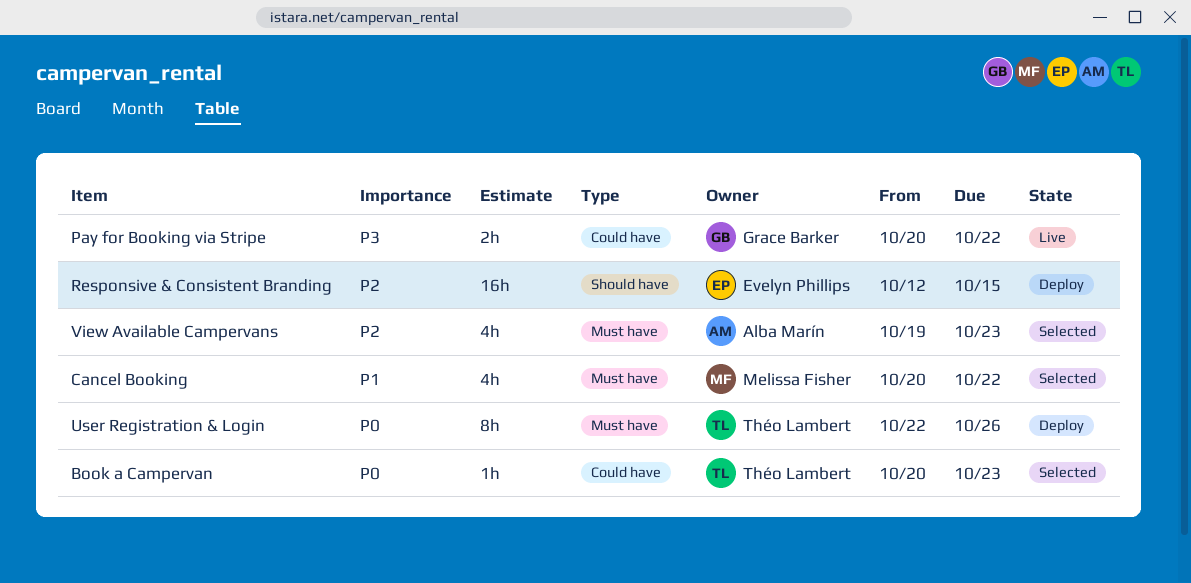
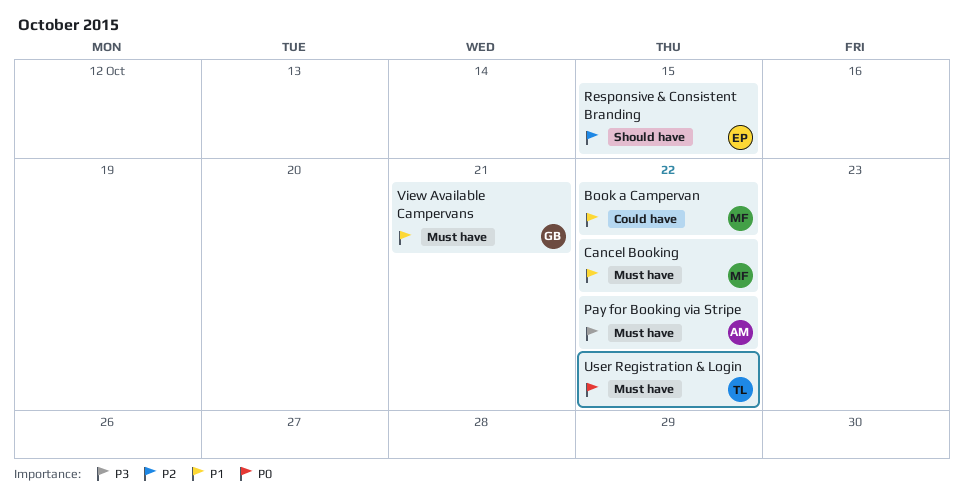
Book a Campervan, owner: Théo Lambert -> Melissa Fisher
Book a Campervan, priority: P0 -> P1
Book a Campervan, due: Oct 23 -> Oct 22
Pay for Booking via Stripe, owner: Grace Barker -> Alba Marín
Pay for Booking via Stripe, label: Could have -> Must have
User Registration & Login, due: Oct 26 -> Oct 22
View Available Campervans, owner: Alba Marín -> Grace Barker
View Available Campervans, priority: P2 -> P1
View Available Campervans, due: Oct 23 -> Oct 21

